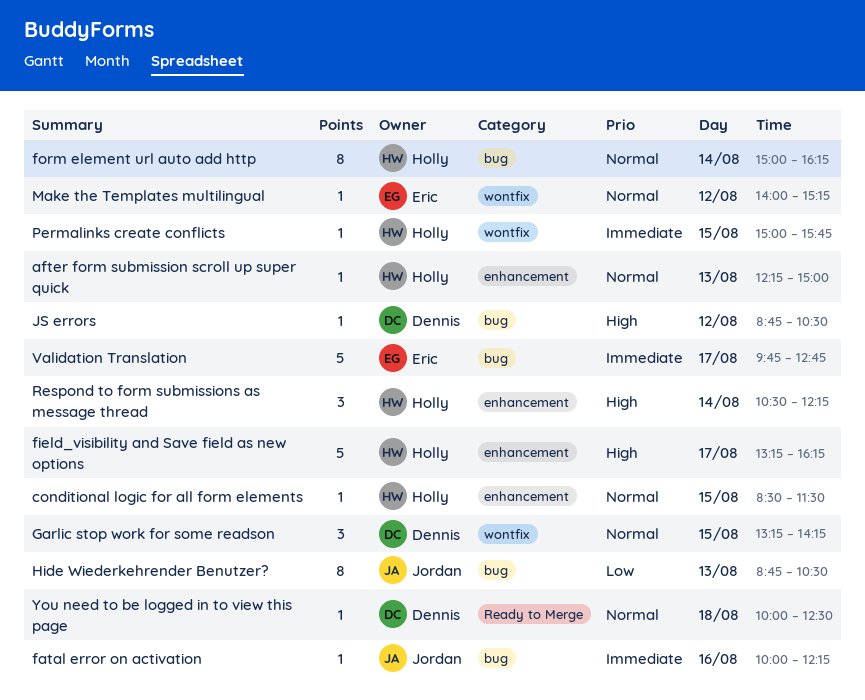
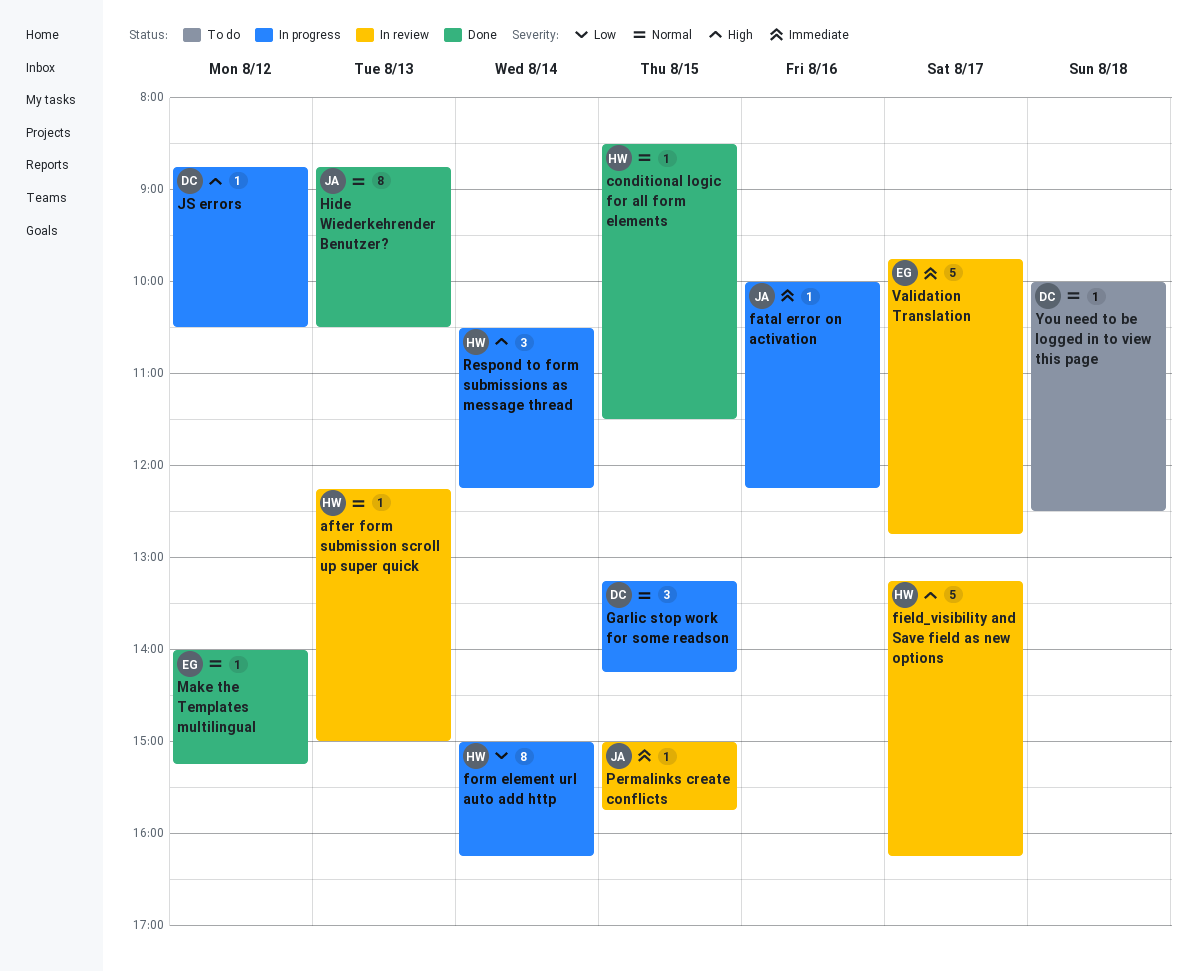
form element url auto add http, priority: Normal -> Low
Hide Wiederkehrender Benutzer?, priority: Low -> Normal
Permalinks create conflicts, owner: Holly -> Jordan

